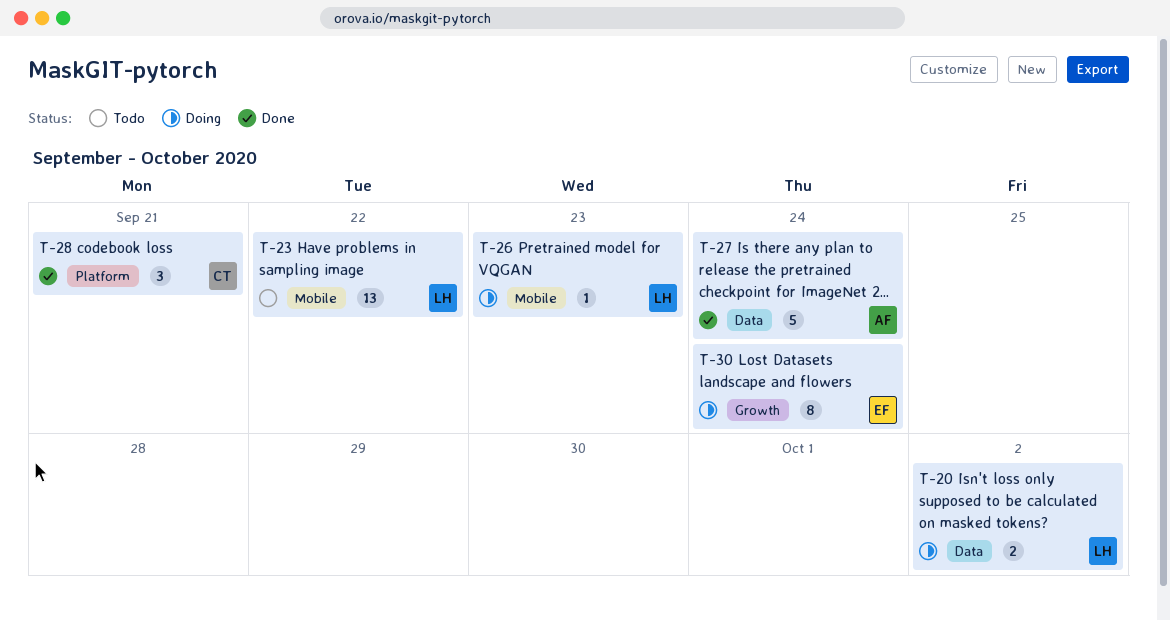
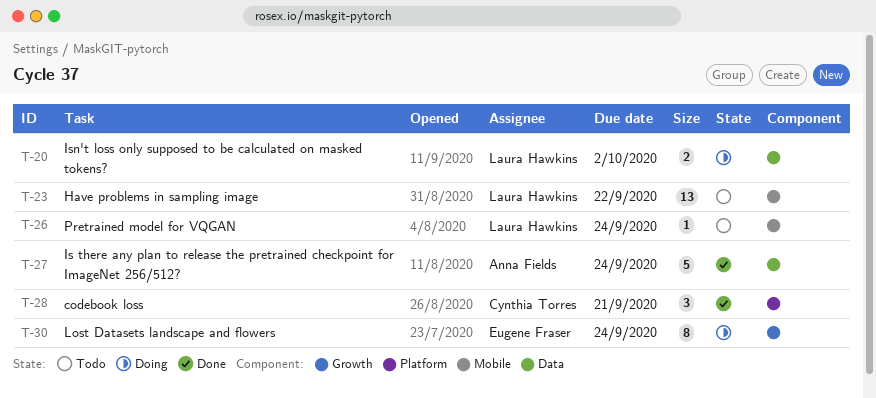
T-26, status: Doing -> Todo
T-26, due: Sep 23 -> Sep 24

